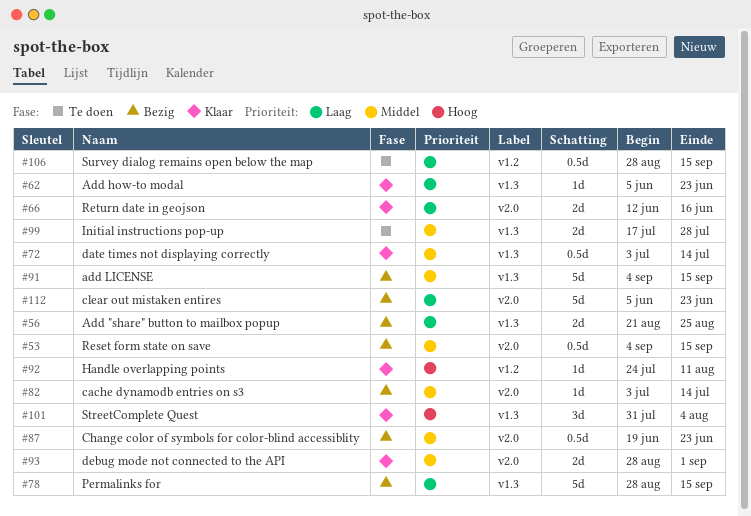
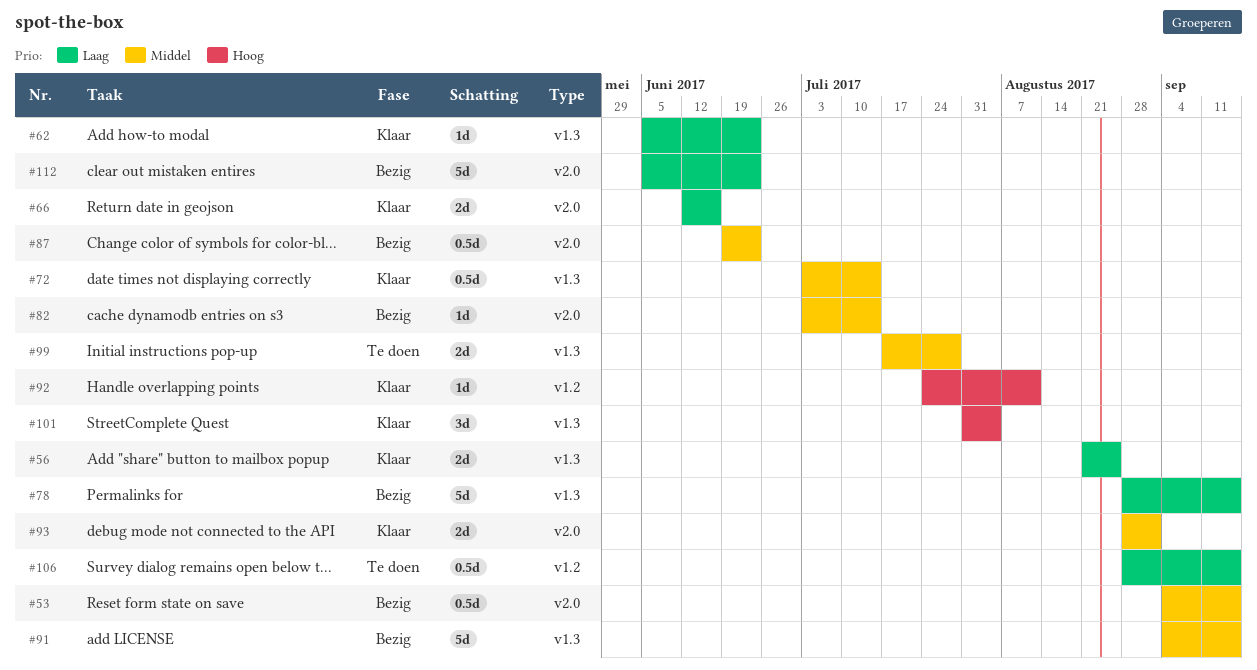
#56, status: Bezig -> Klaar

